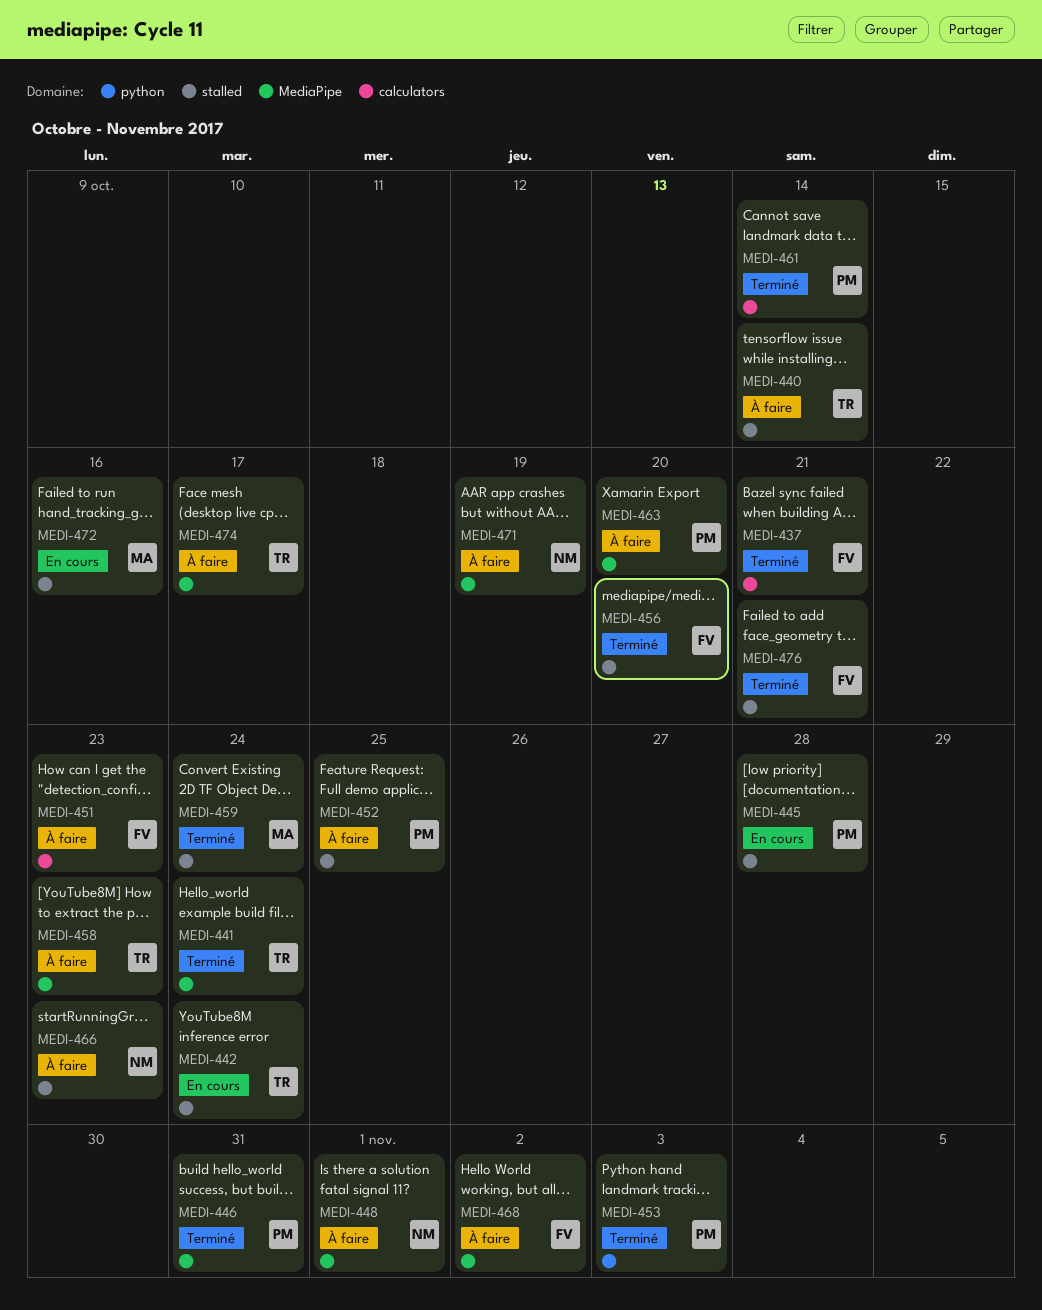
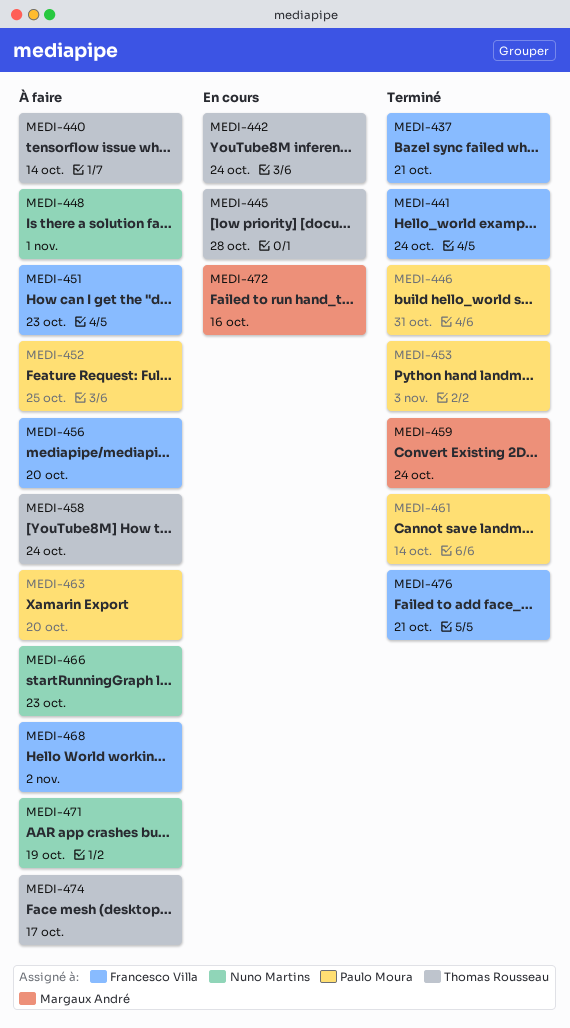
MEDI-441, owner: Thomas Rousseau -> Francesco Villa
MEDI-445, owner: Paulo Moura -> Thomas Rousseau
MEDI-456, status: Terminé -> À faire
MEDI-458, due: Oct 23 -> Oct 24

